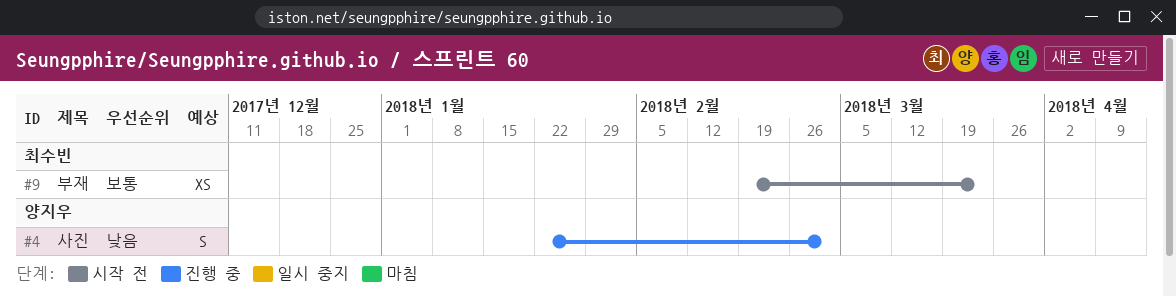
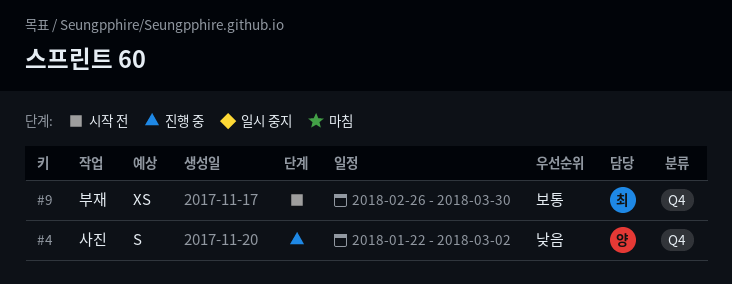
#9, start: Feb 19 -> Feb 26
#9, due: Mar 23 -> Mar 30

